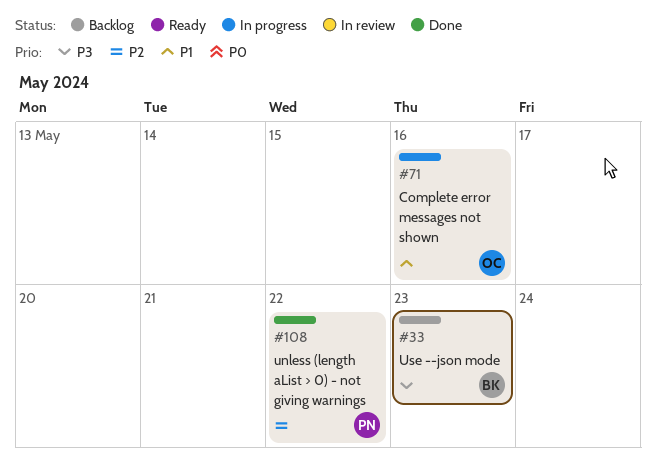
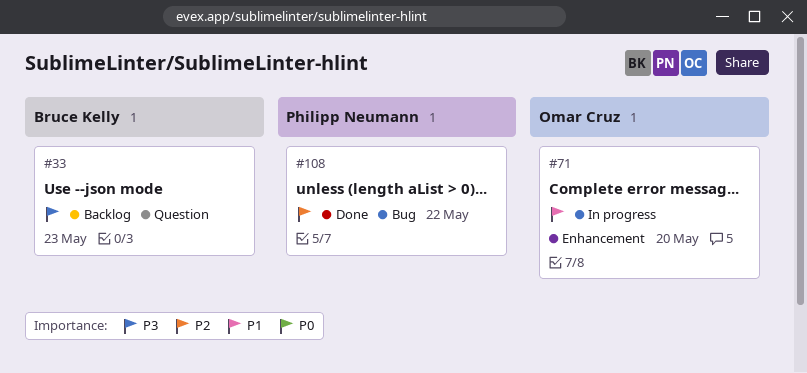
#71, due: May 16 -> May 20

